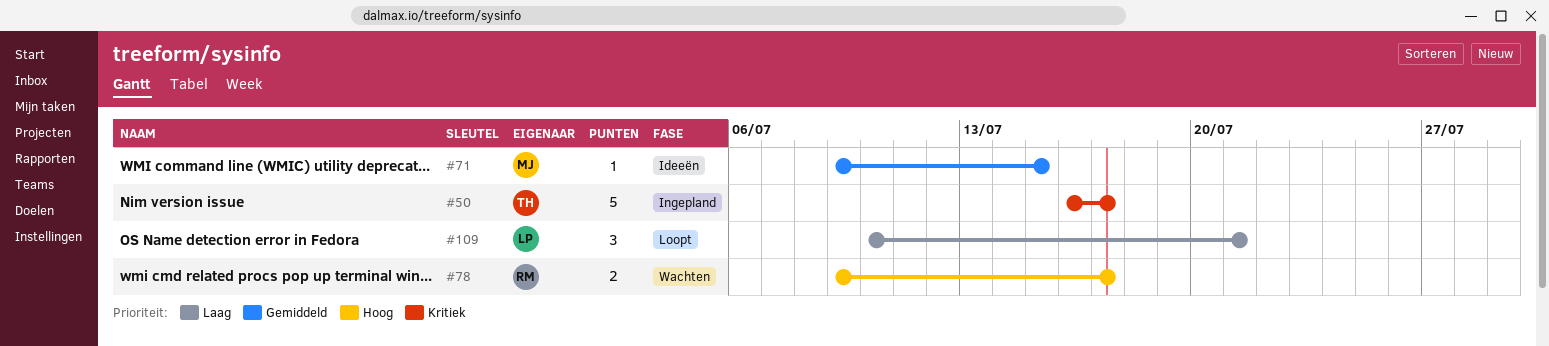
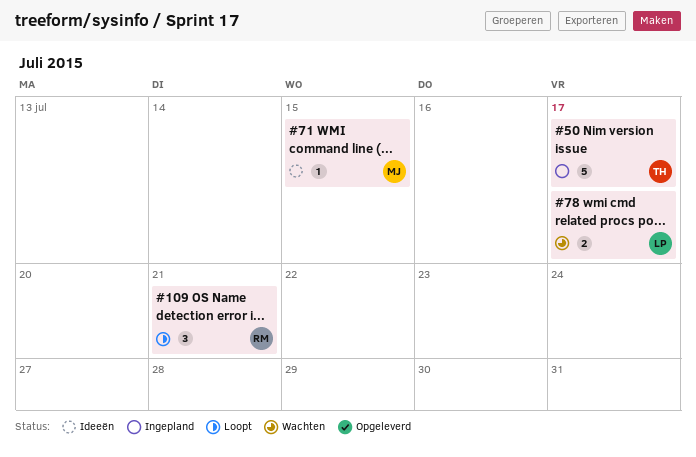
#78, owner: RM -> LP
#109, owner: LP -> RM

